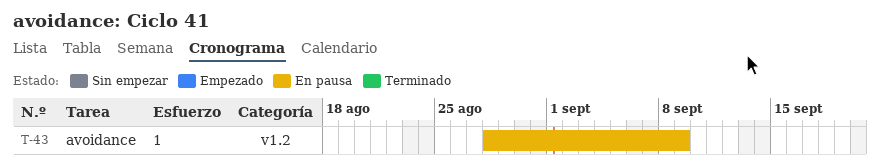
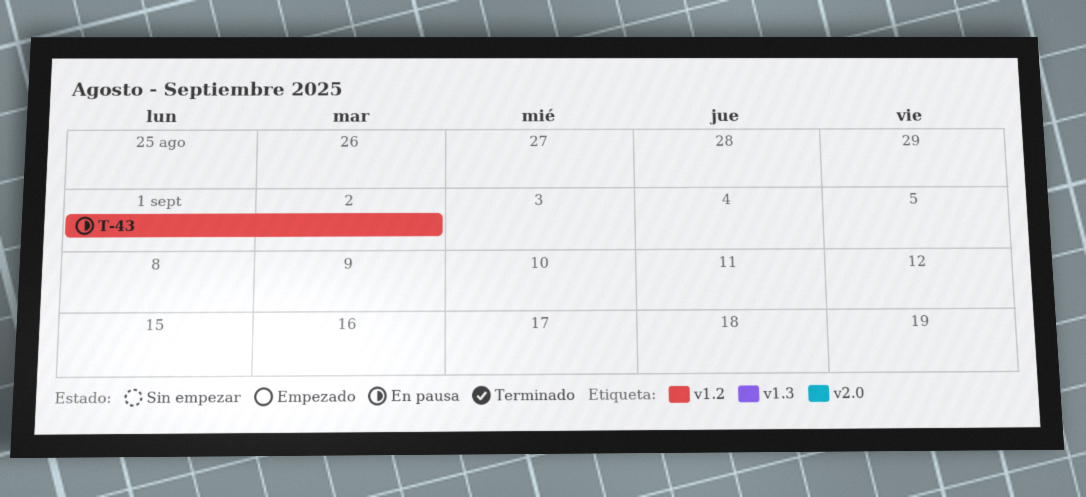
T-43, start: Aug 28 -> Sep 1
T-43, due: Sep 9 -> Sep 2

